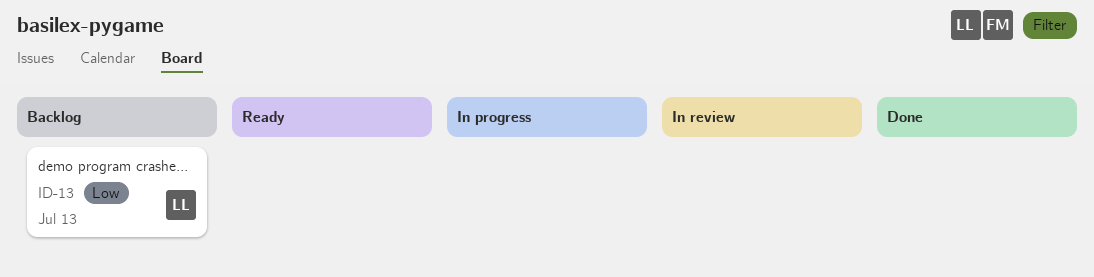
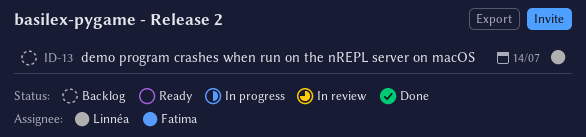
ID-13, day: Jul 13 -> Jul 14

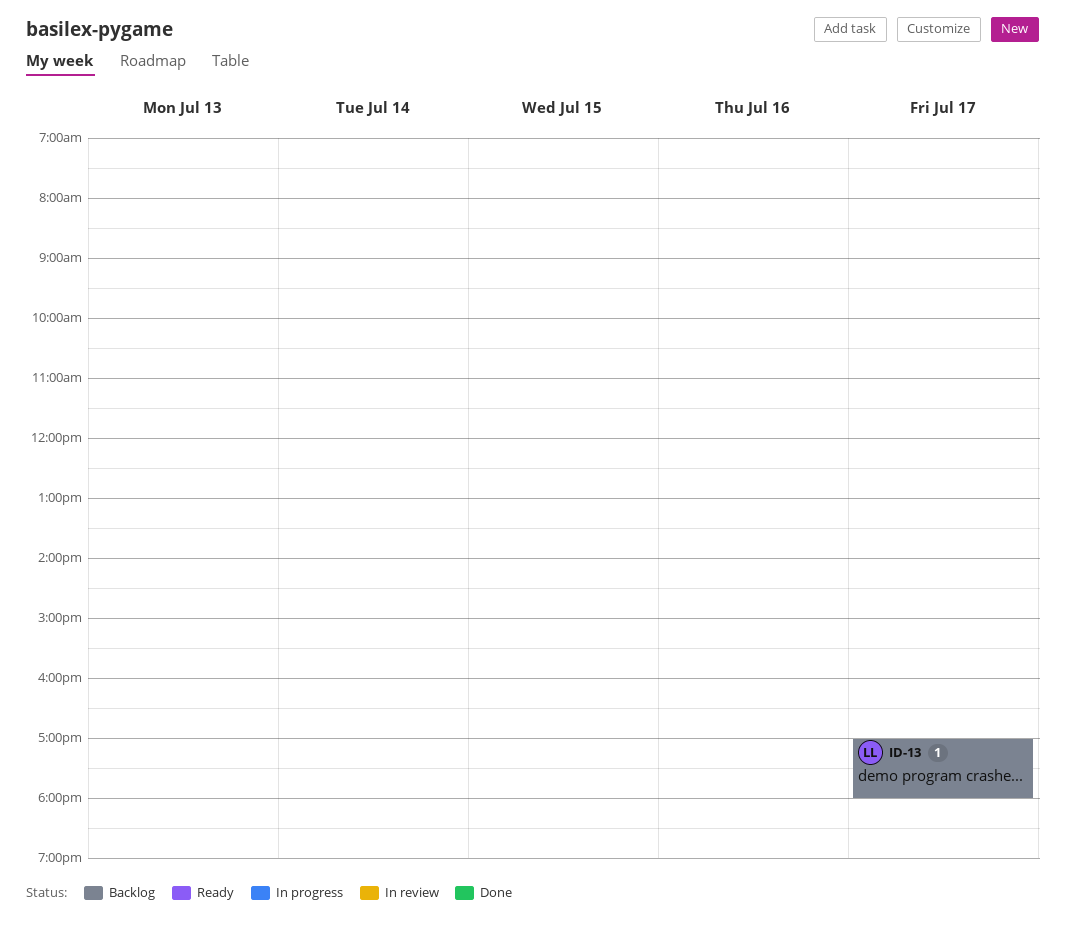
ID-13, day: Jul 14 -> Jul 17

